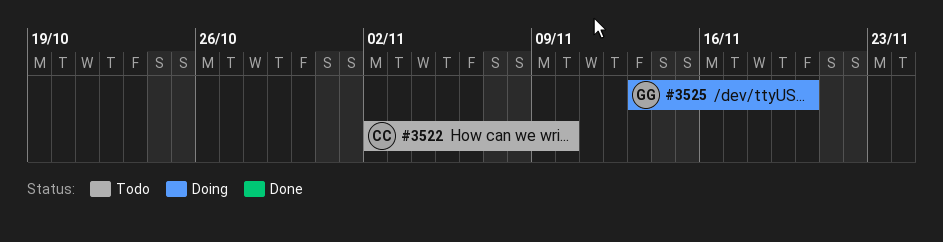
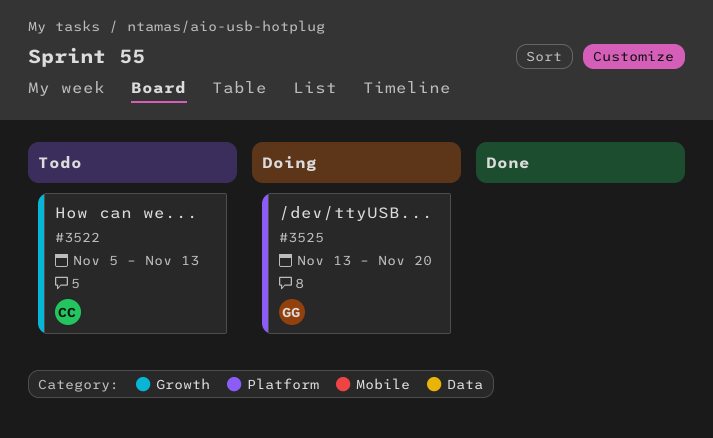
#3522, start: Nov 2 -> Nov 5
#3522, due: Nov 10 -> Nov 13

